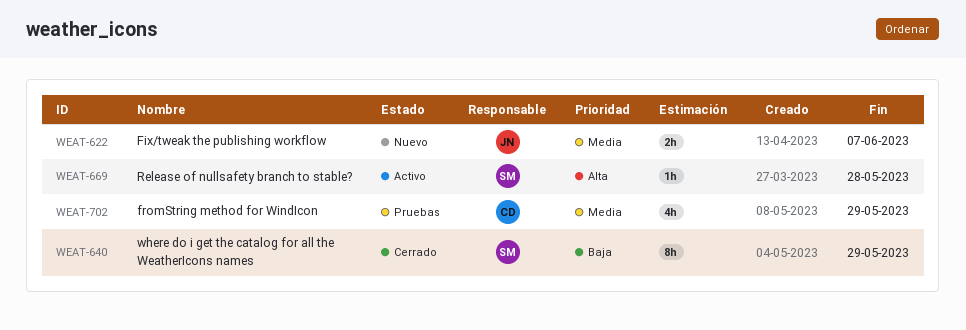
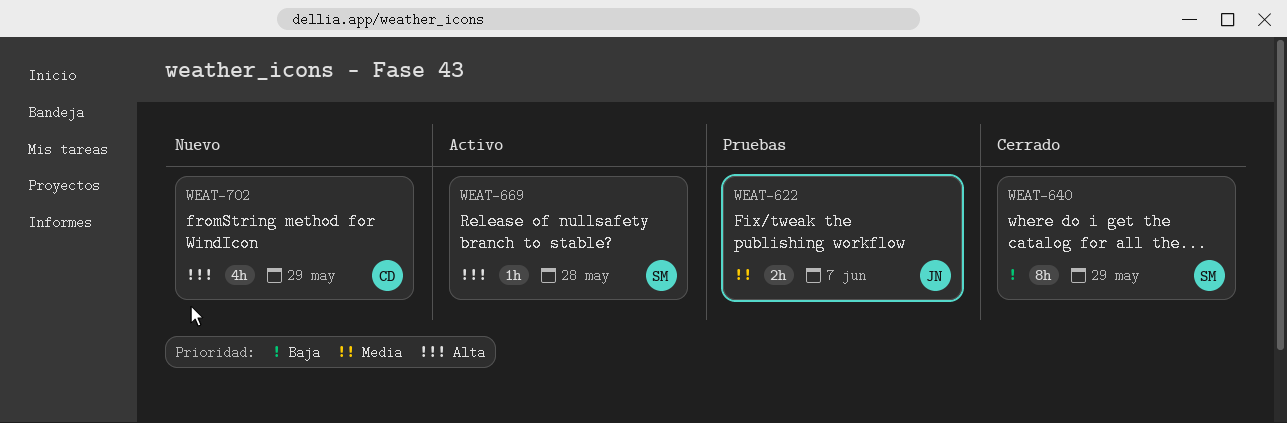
WEAT-622, status: Nuevo -> Pruebas
WEAT-702, status: Pruebas -> Nuevo
WEAT-702, priority: Media -> Alta

